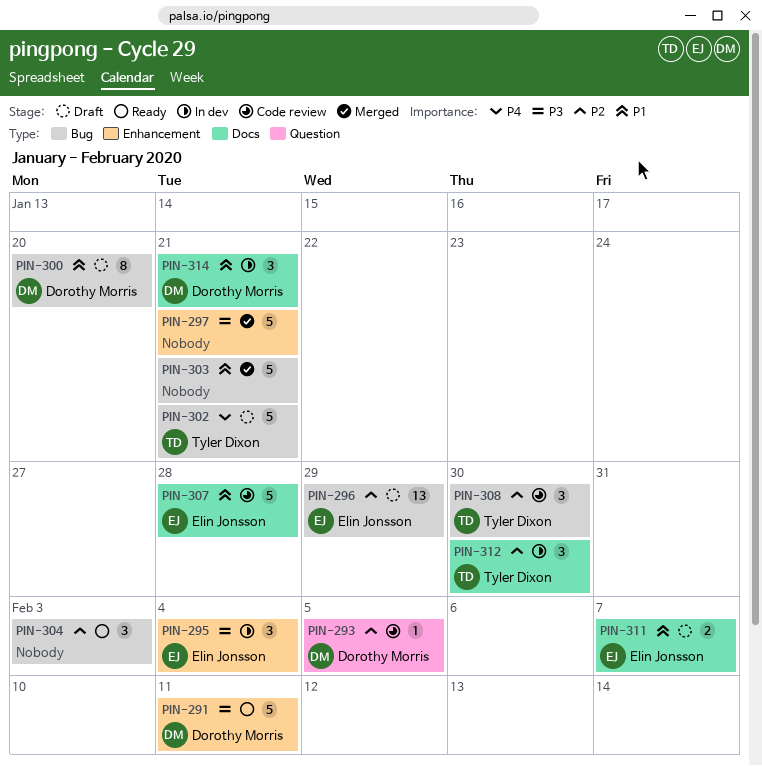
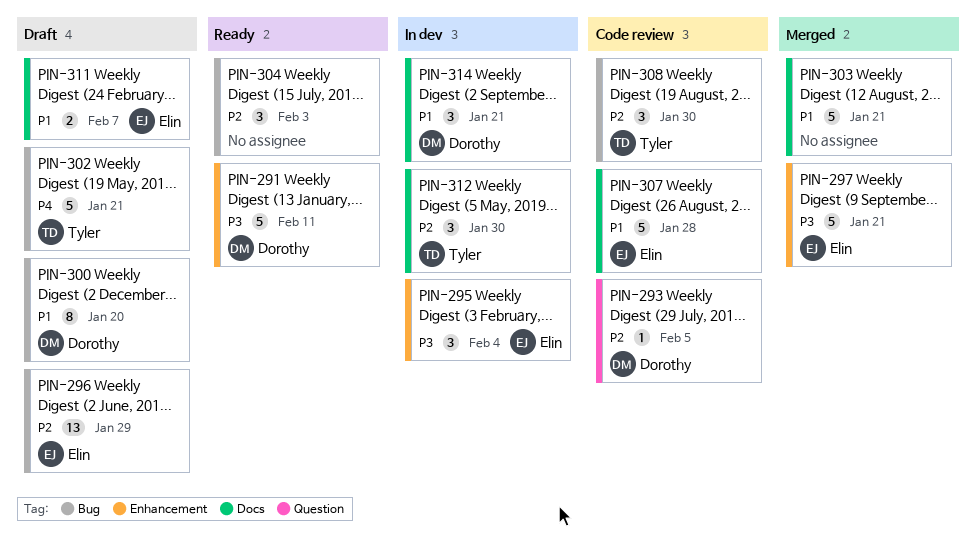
PIN-297, owner: none -> Elin Jonsson
PIN-303, label: Bug -> Docs

